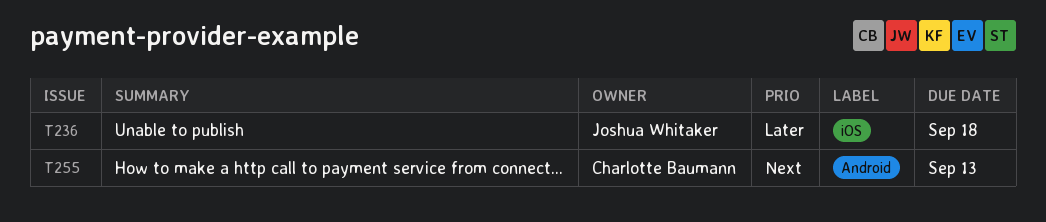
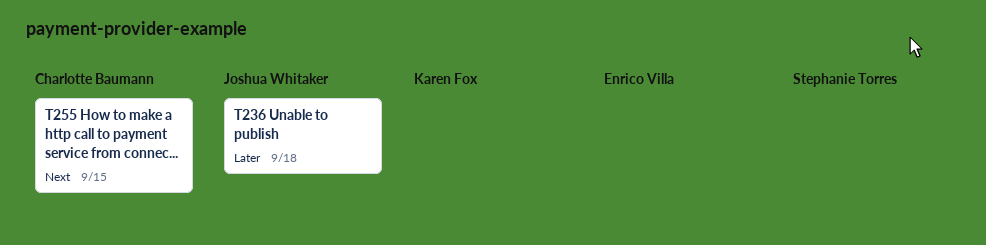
T255, due: Sep 13 -> Sep 15

